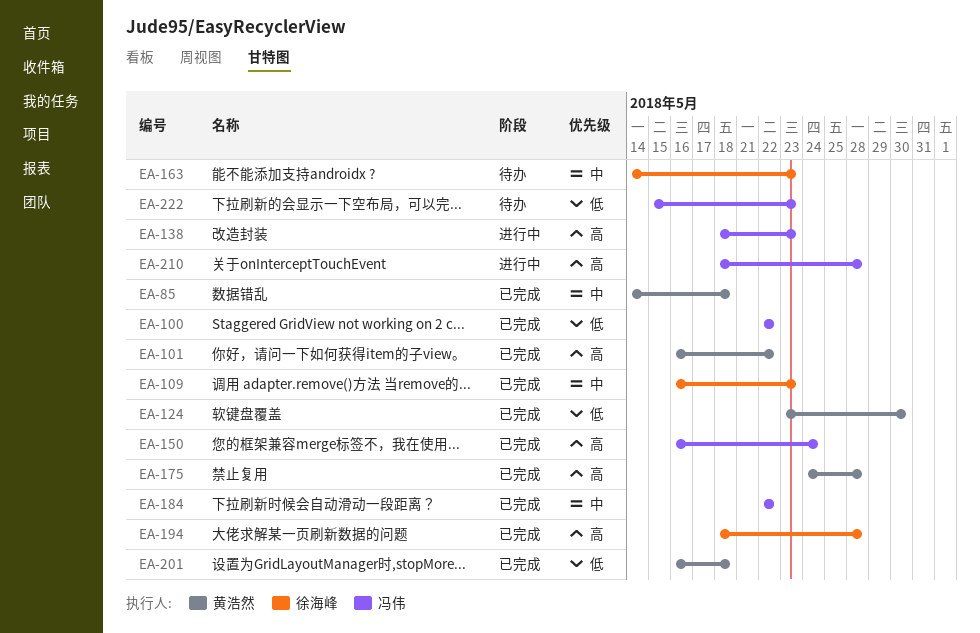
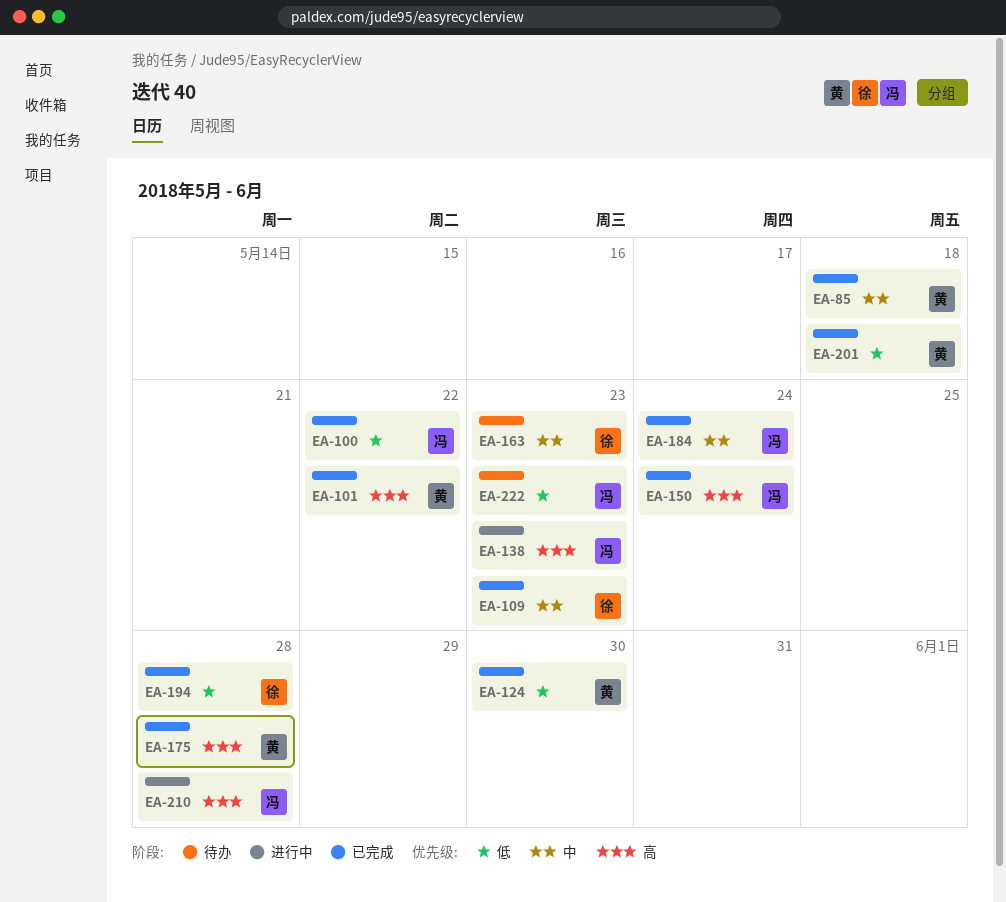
EA-184, due: May 22 -> May 24
EA-194, priority: 高 -> 低

